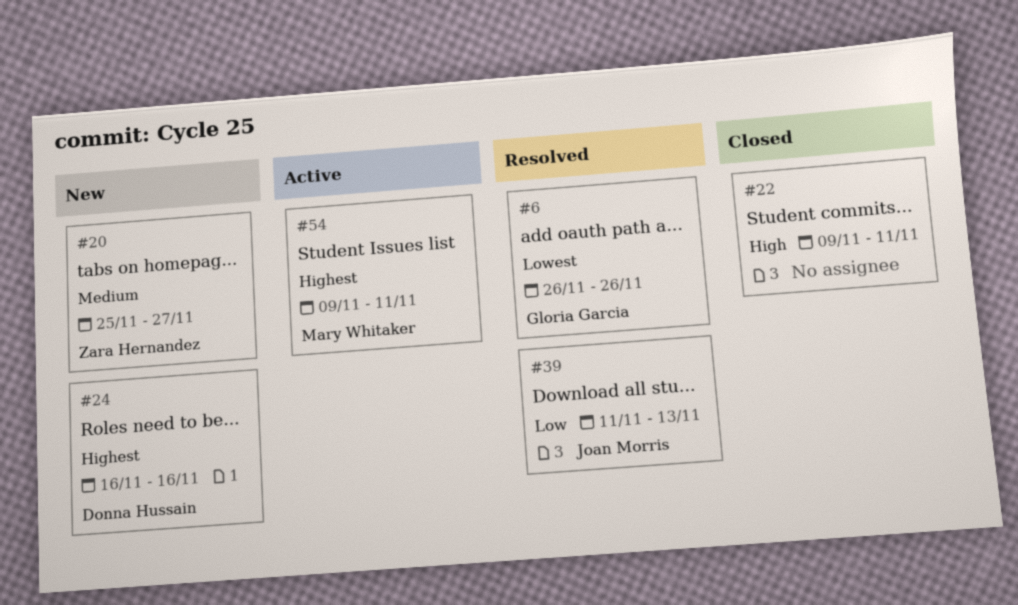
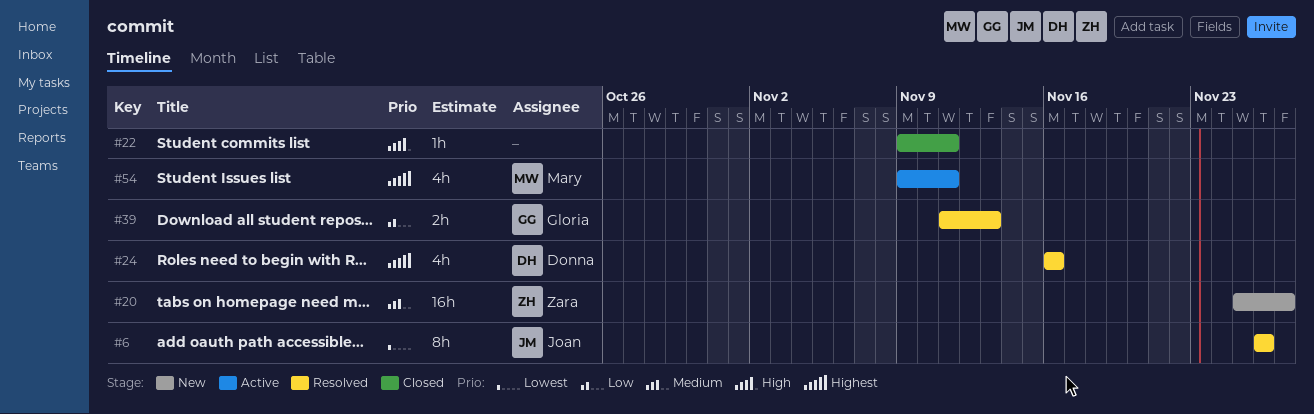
#6, owner: Gloria Garcia -> Joan Morris
#24, status: New -> Resolved
#39, owner: Joan Morris -> Gloria Garcia

